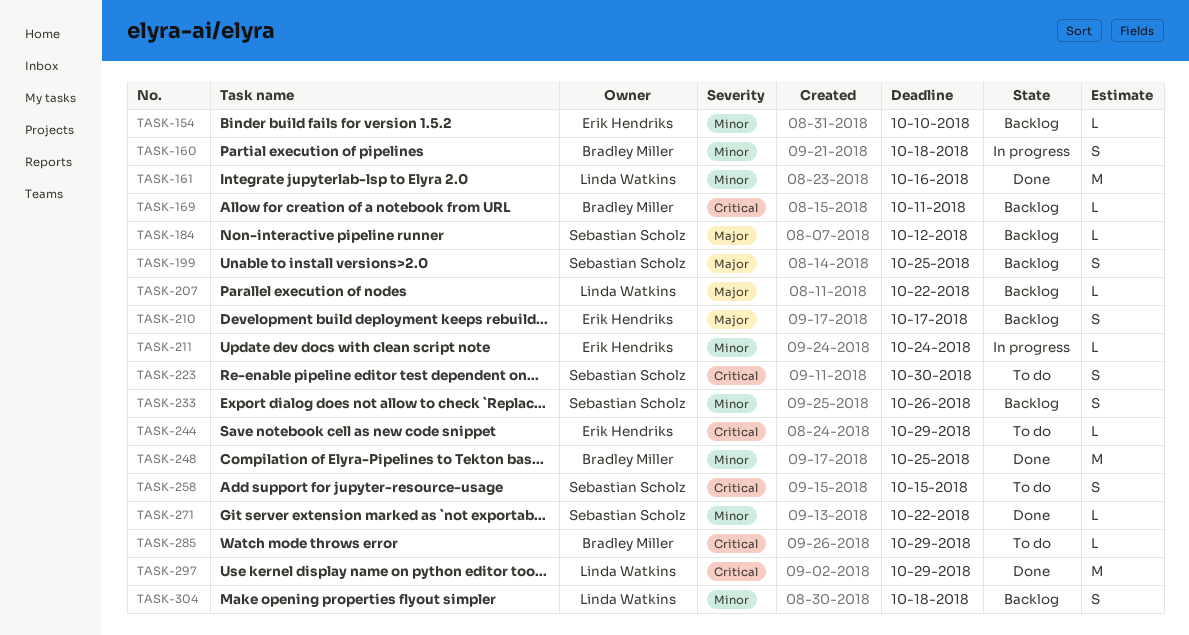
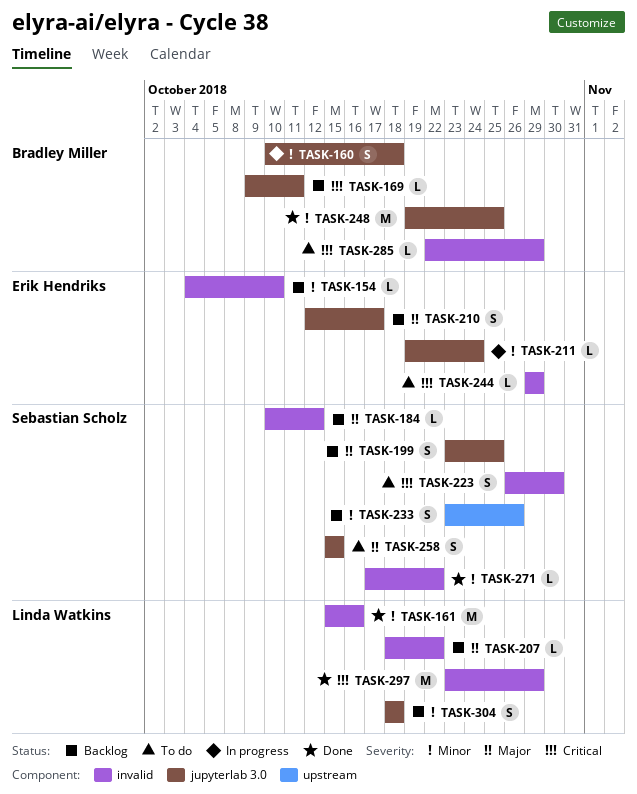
TASK-258, priority: Critical -> Major

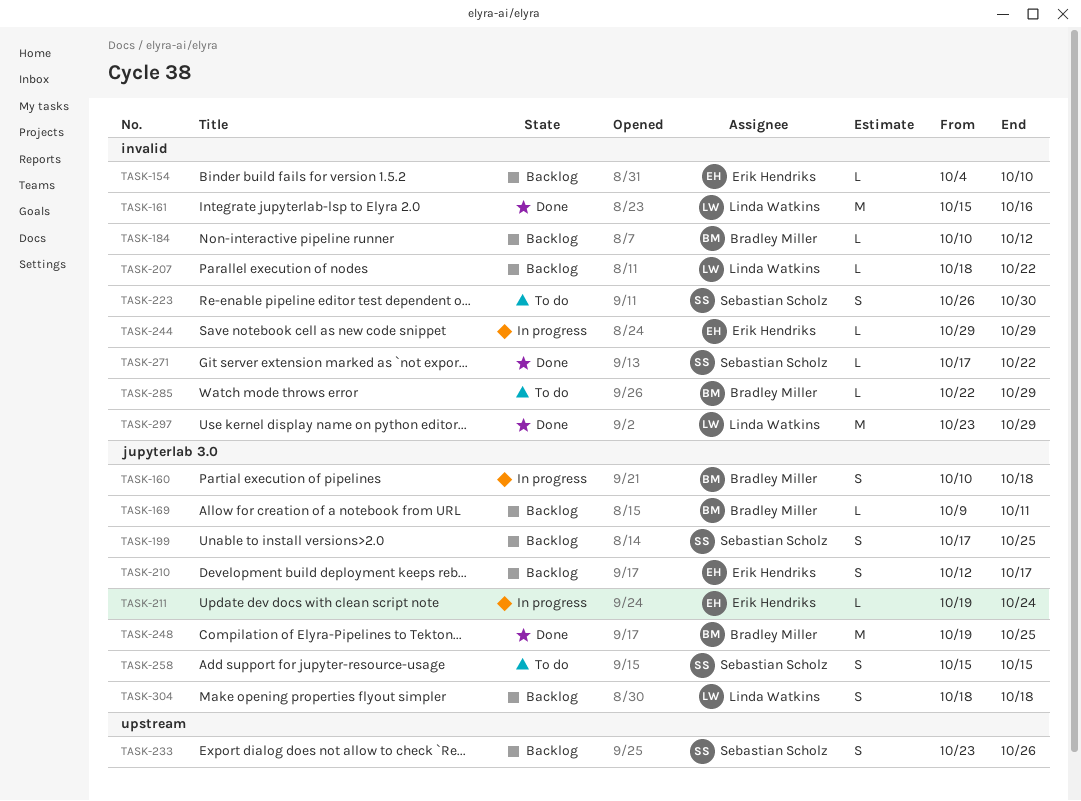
TASK-184, owner: Sebastian Scholz -> Bradley Miller
TASK-199, start: Oct 23 -> Oct 17
TASK-244, status: To do -> In progress

